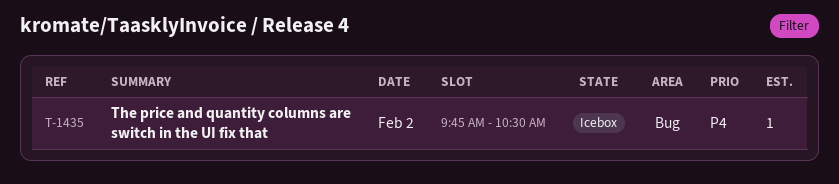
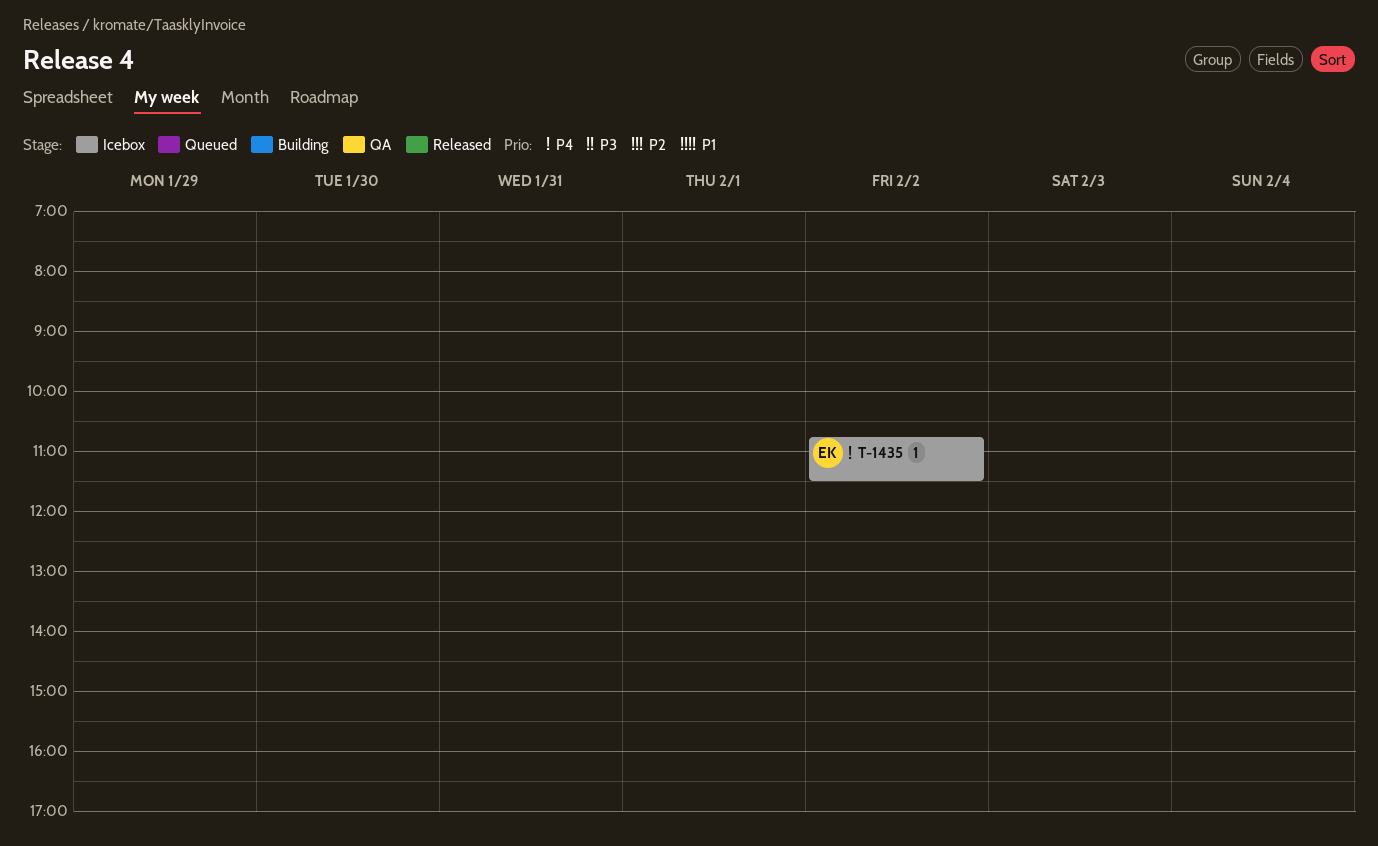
T-1435, begins: 09:45 -> 10:45
T-1435, ends: 10:30 -> 11:30

